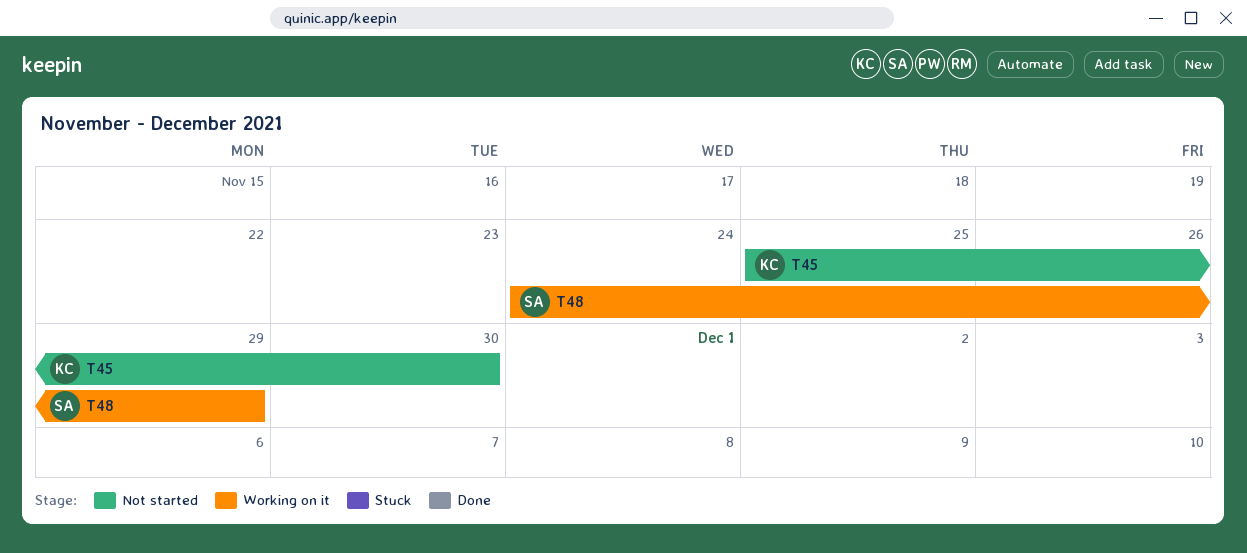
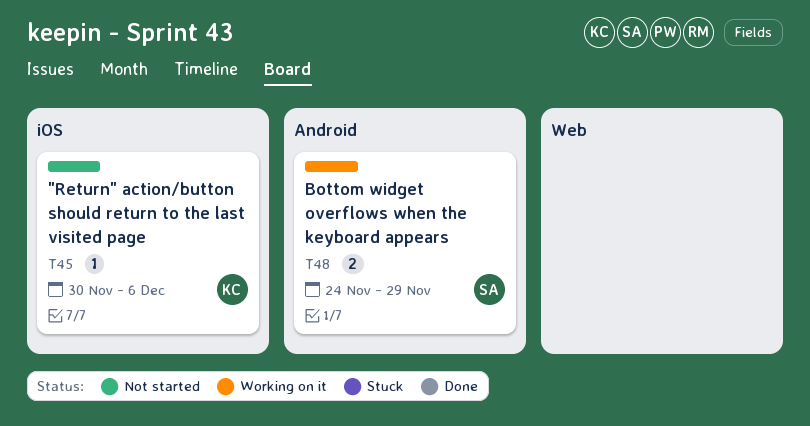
T45, start: Nov 25 -> Nov 30
T45, due: Nov 30 -> Dec 6

